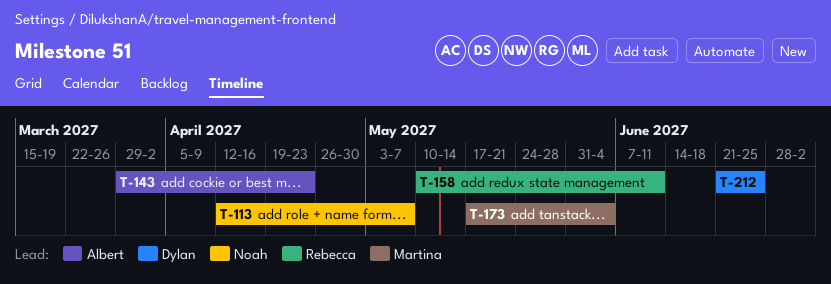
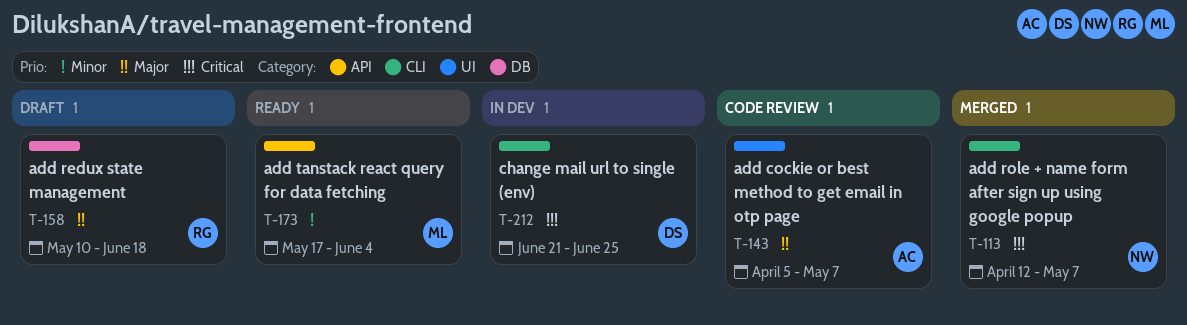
T-143, start: Mar 29 -> Apr 5
T-143, due: Apr 23 -> May 7
T-158, due: Jun 11 -> Jun 18

